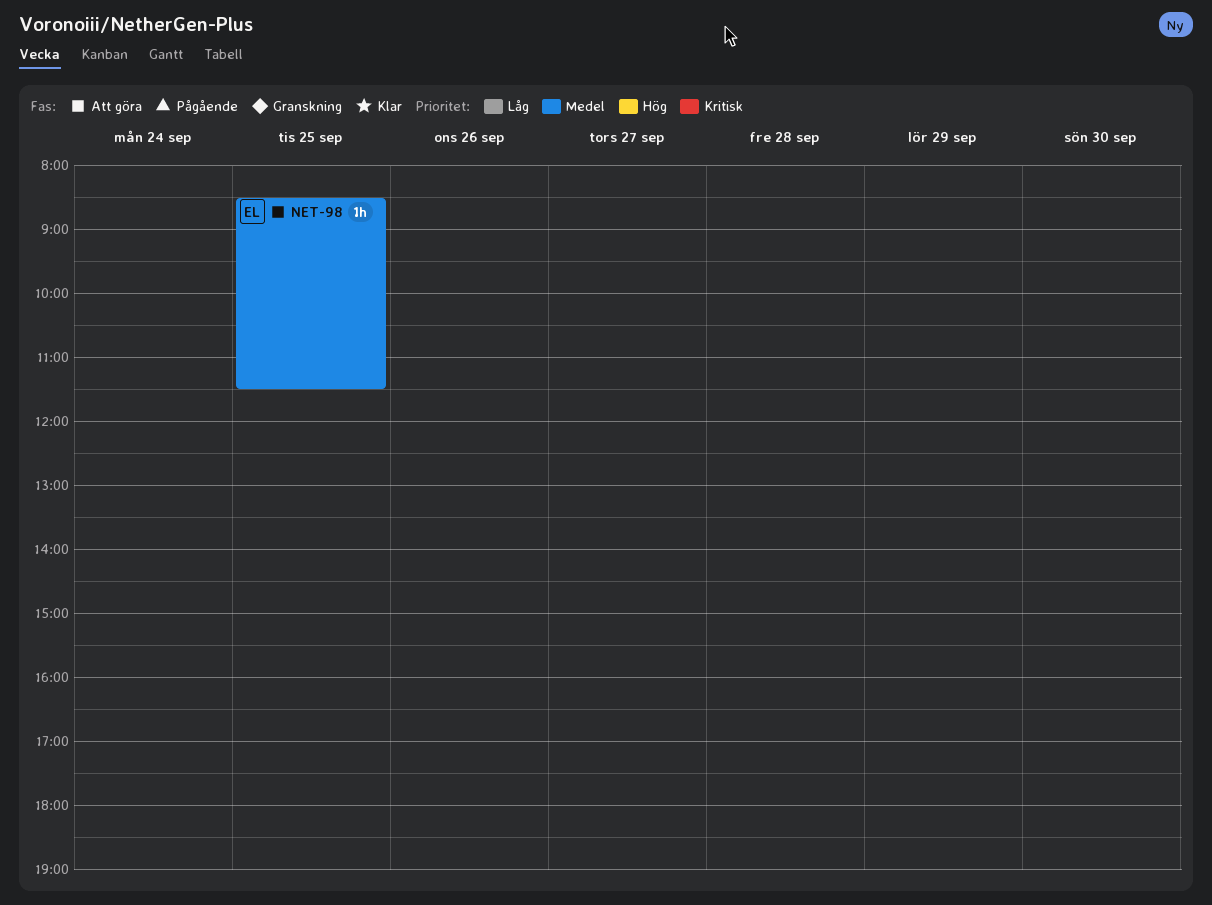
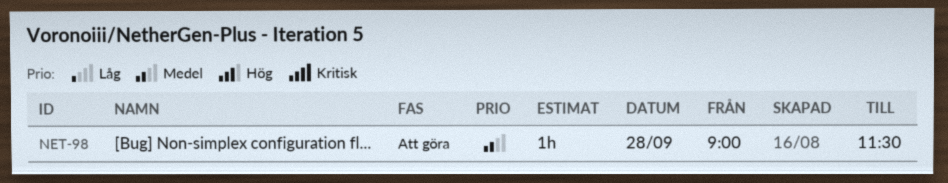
NET-98, day: Sep 25 -> Sep 28
NET-98, begins: 08:30 -> 09:00

